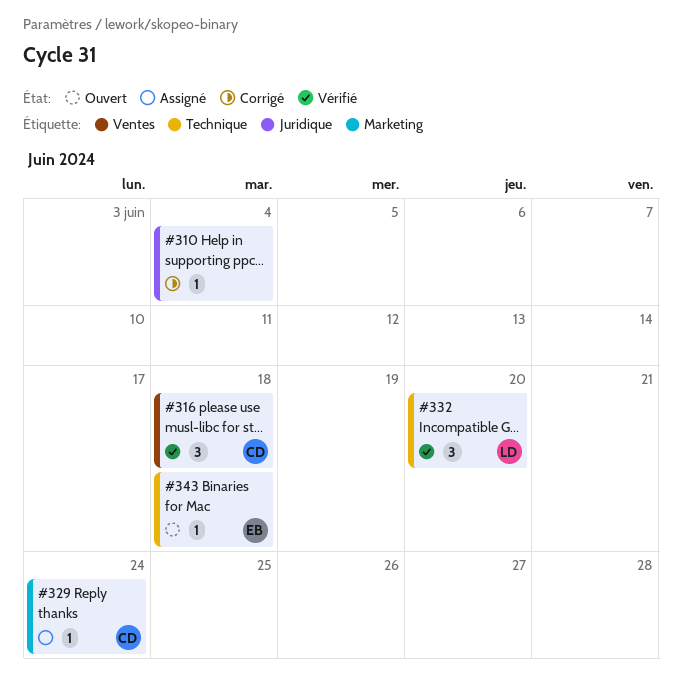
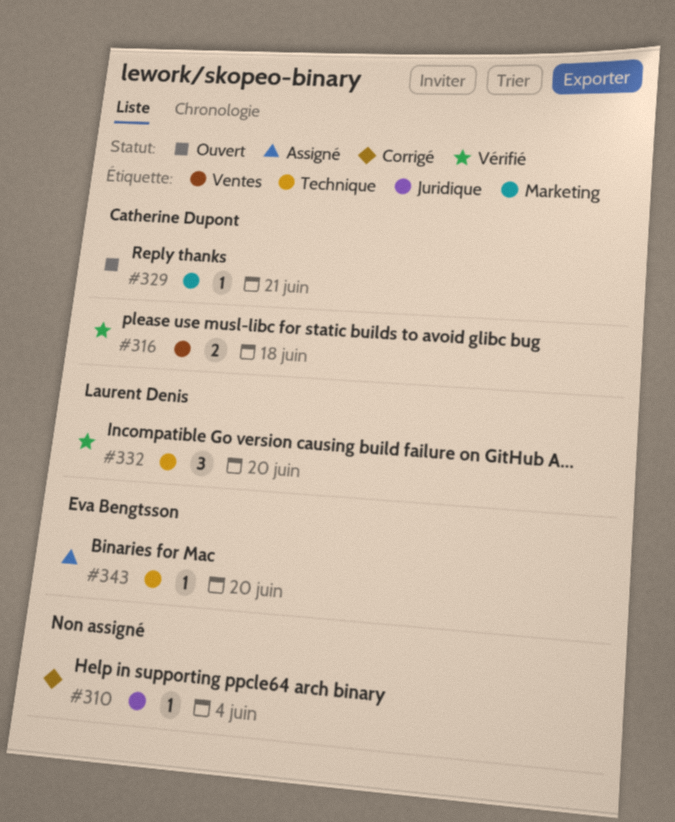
#316, estimate: 3 -> 2
#329, status: Assigné -> Ouvert
#329, due: Jun 24 -> Jun 21
#343, status: Ouvert -> Assigné
#343, due: Jun 18 -> Jun 20

